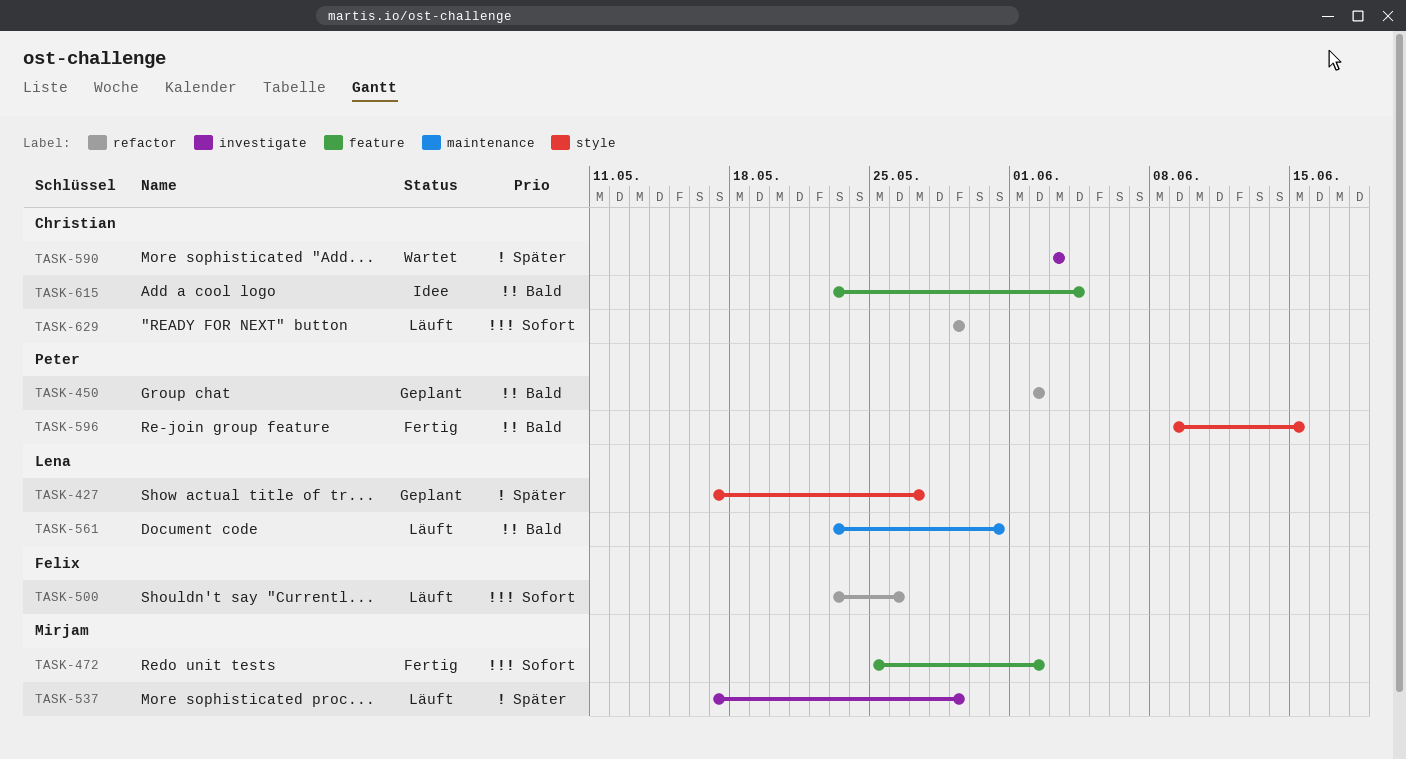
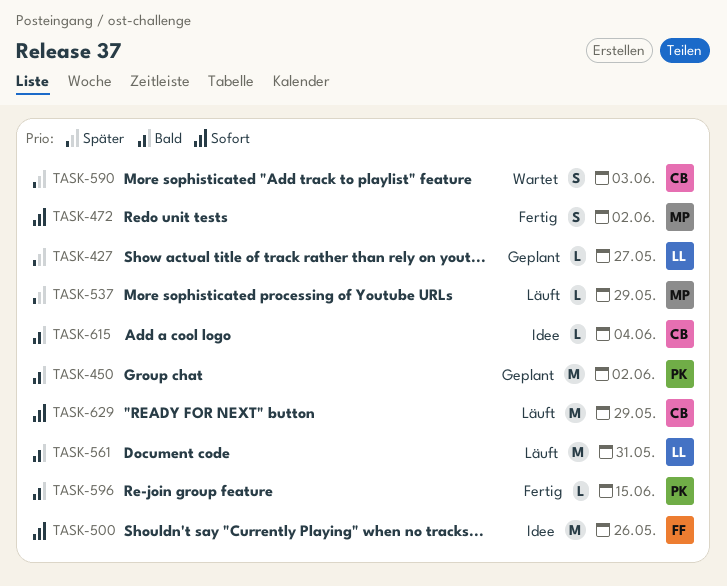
TASK-500, status: Läuft -> Idee

